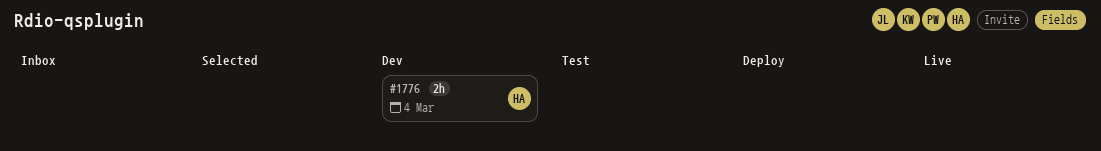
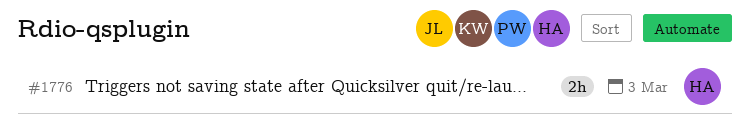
#1776, due: Mar 4 -> Mar 3

